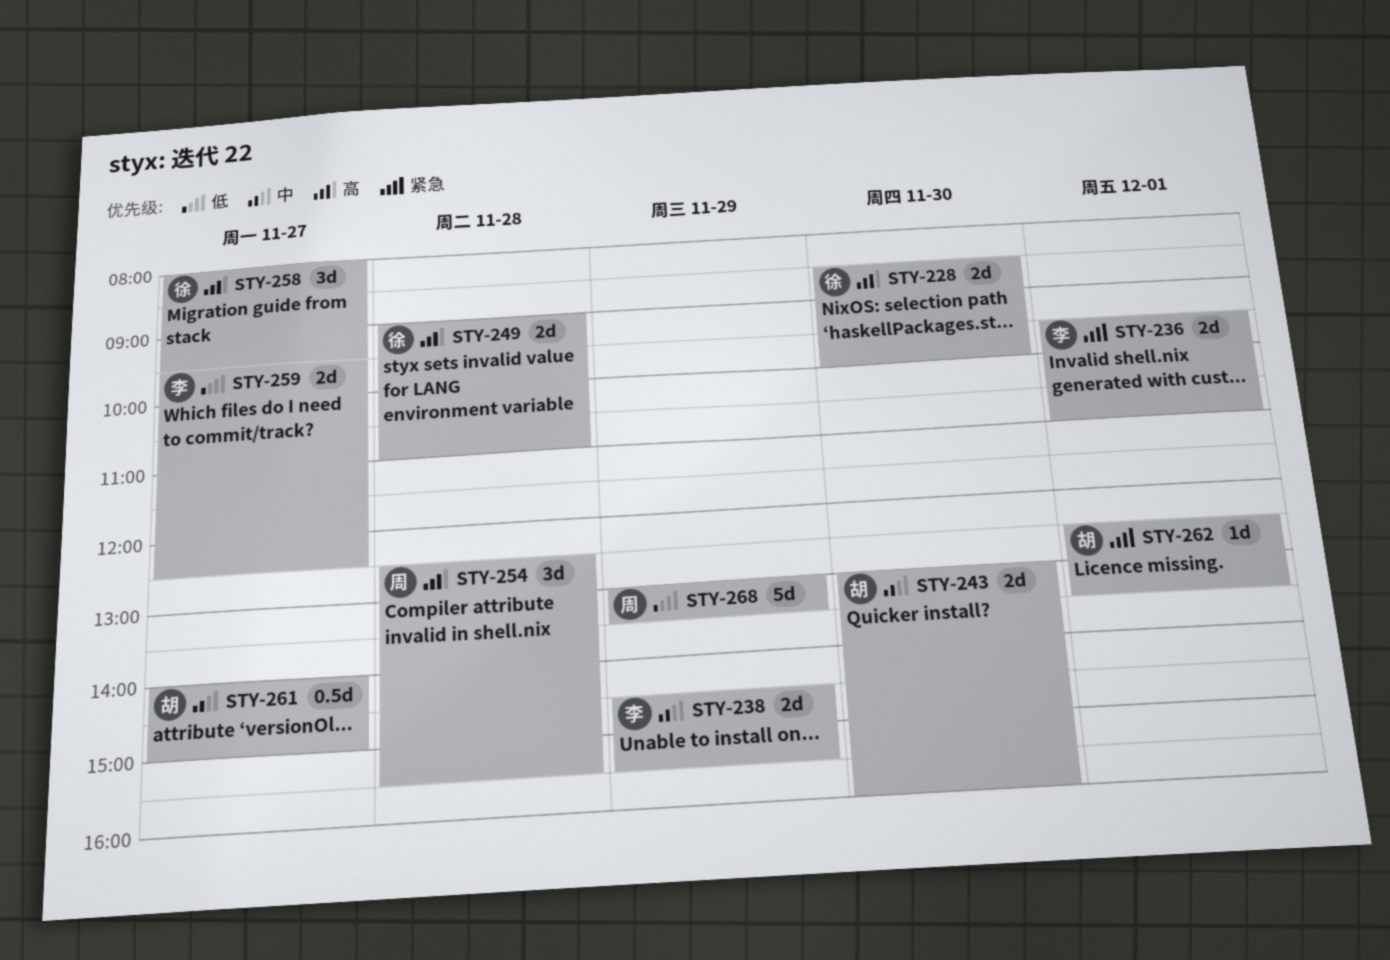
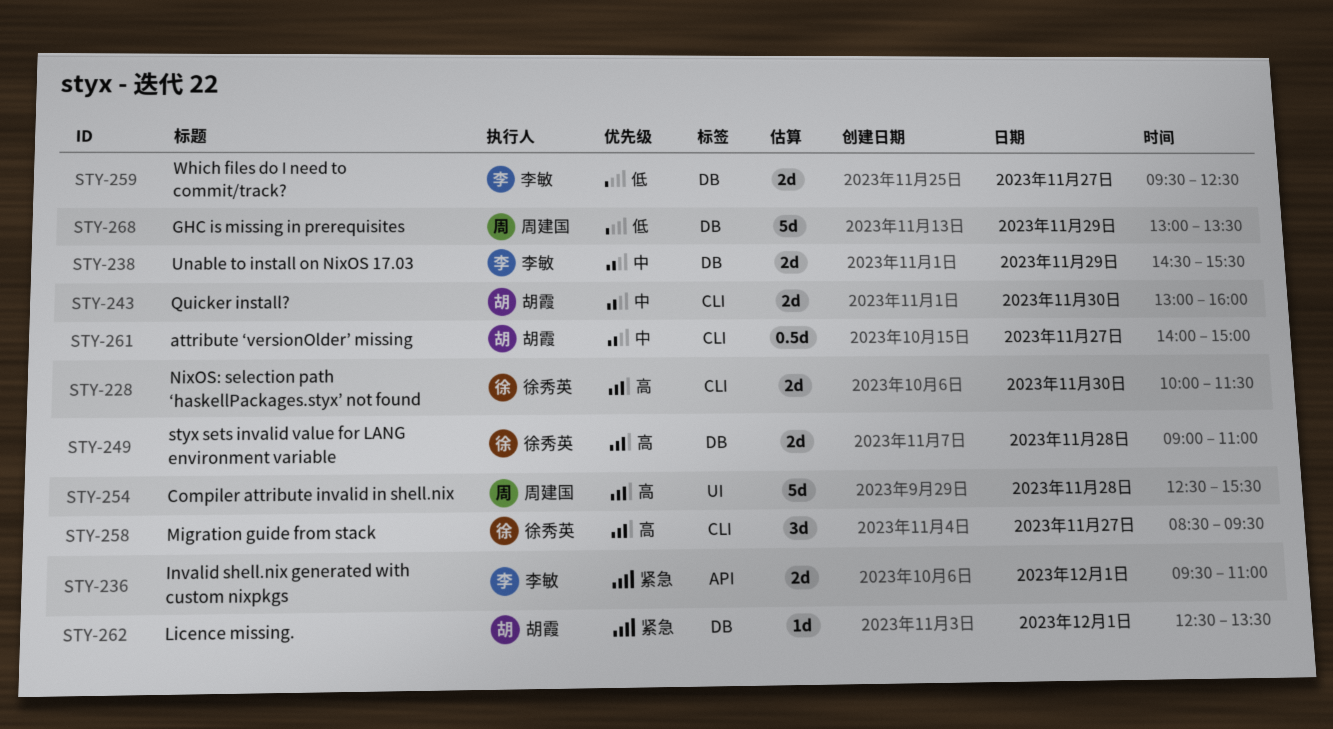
STY-228, begins: 08:30 -> 10:00
STY-228, ends: 10:00 -> 11:30
STY-254, estimate: 3d -> 5d
STY-258, begins: 08:00 -> 08:30

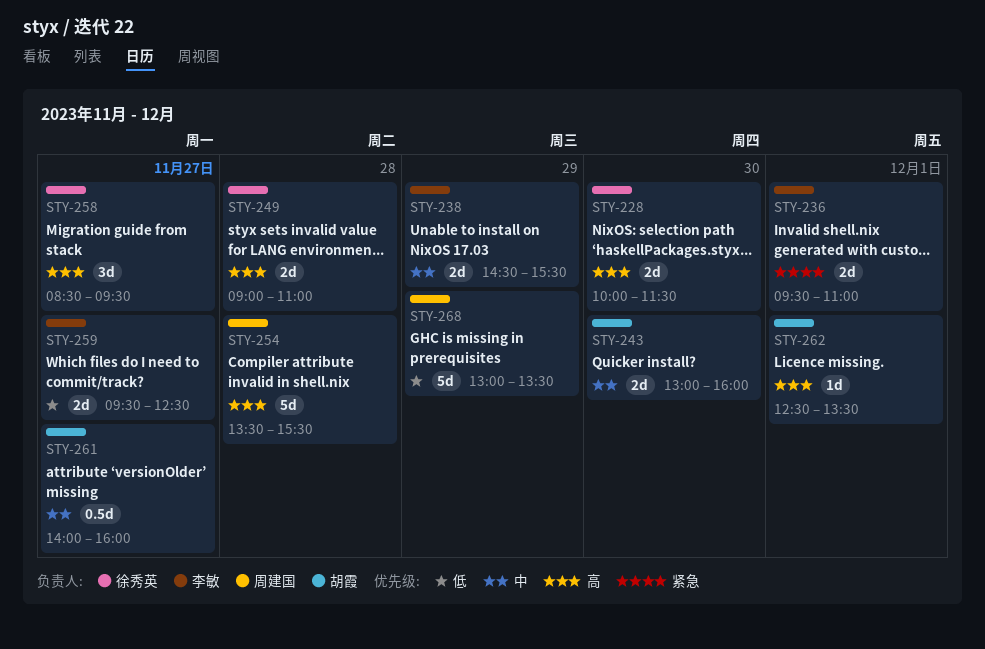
STY-254, begins: 12:30 -> 13:30
STY-261, ends: 15:00 -> 16:00
STY-262, priority: 紧急 -> 高

